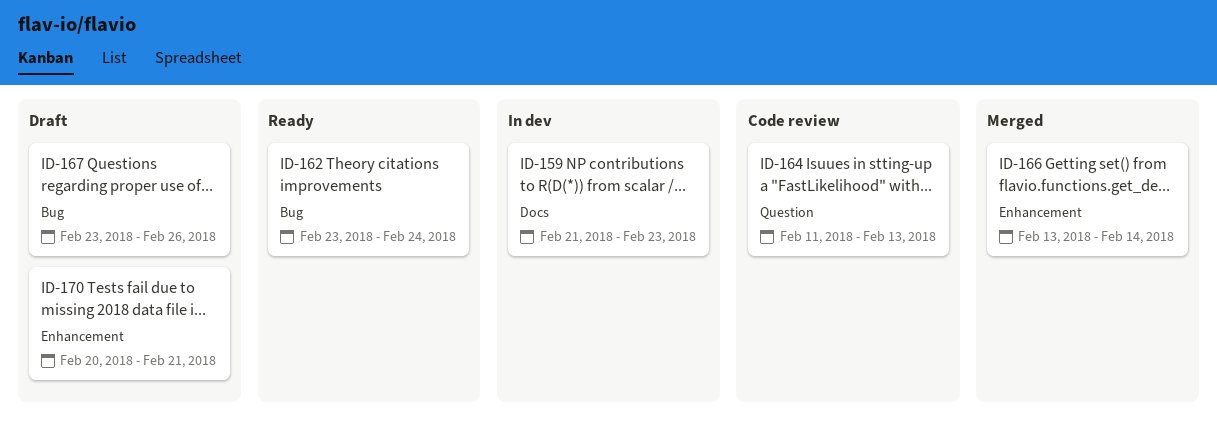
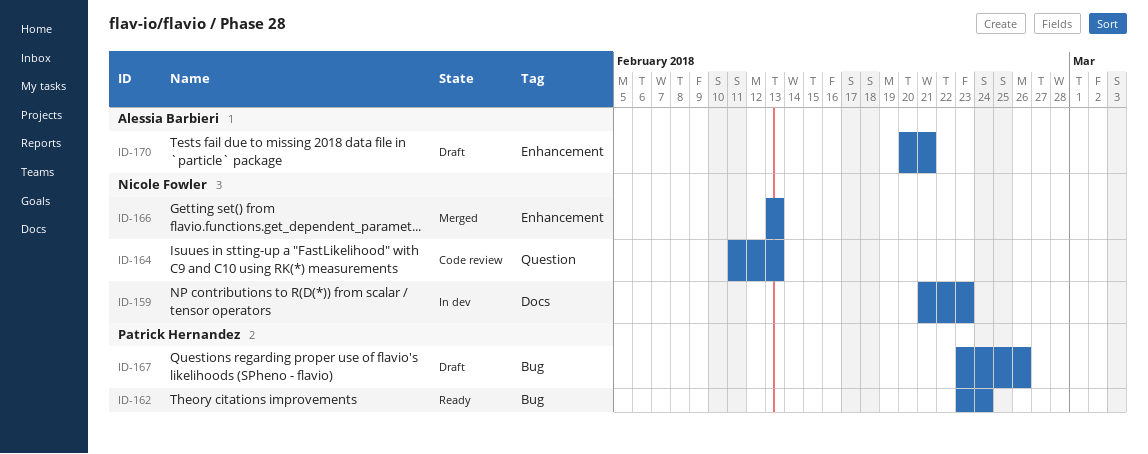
ID-166, due: Feb 14 -> Feb 13

